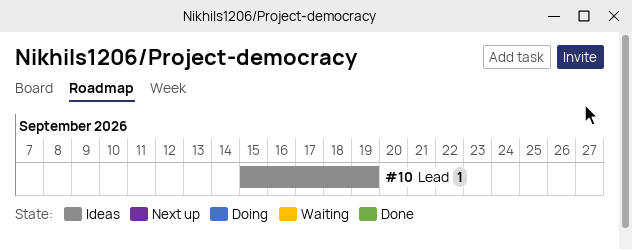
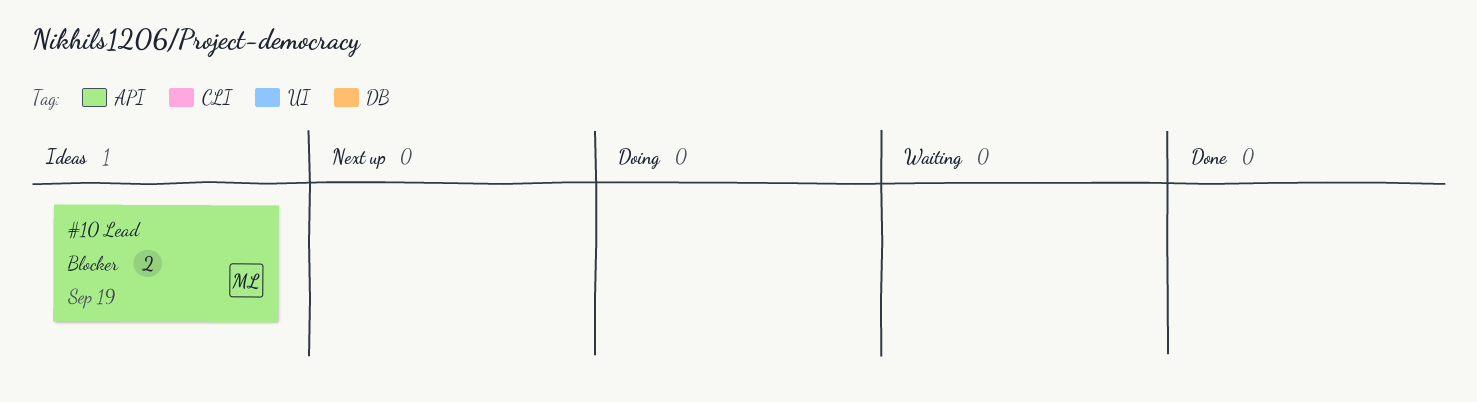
#10, estimate: 1 -> 2

